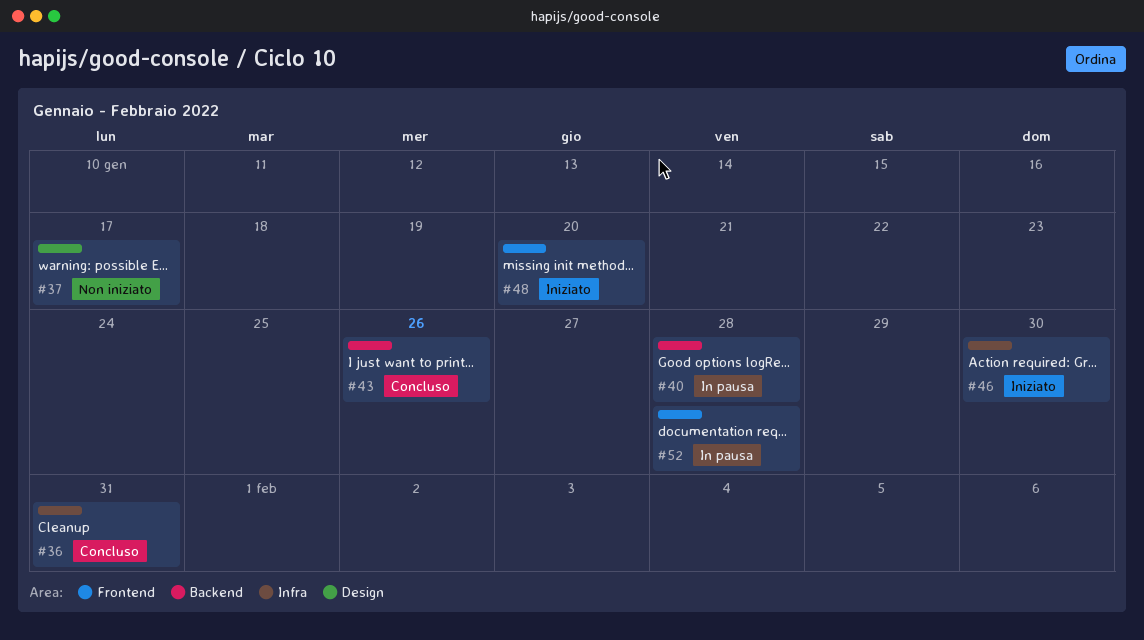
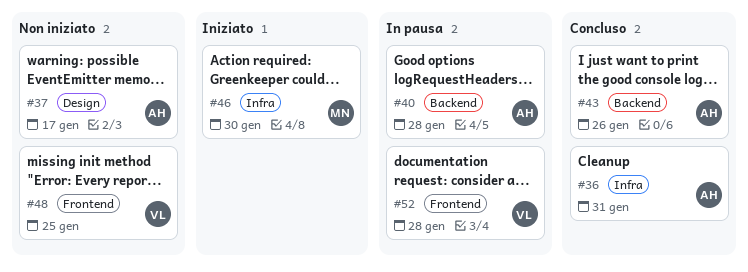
#48, status: Iniziato -> Non iniziato
#48, due: Jan 20 -> Jan 25

